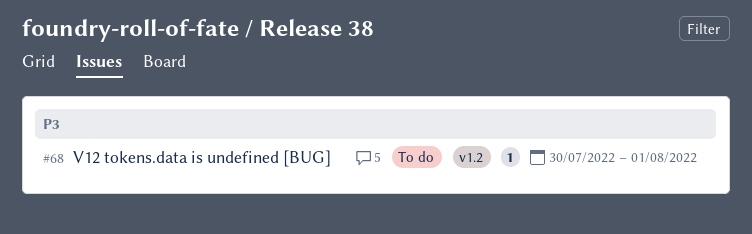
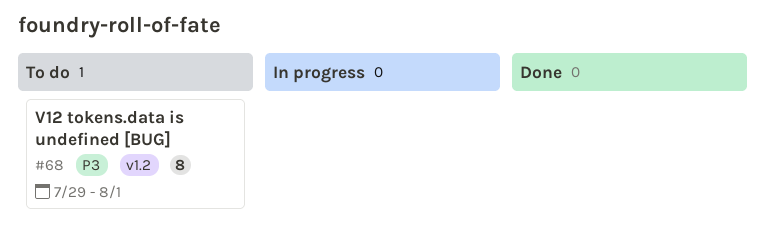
#68, estimate: 1 -> 8
#68, start: Jul 30 -> Jul 29

